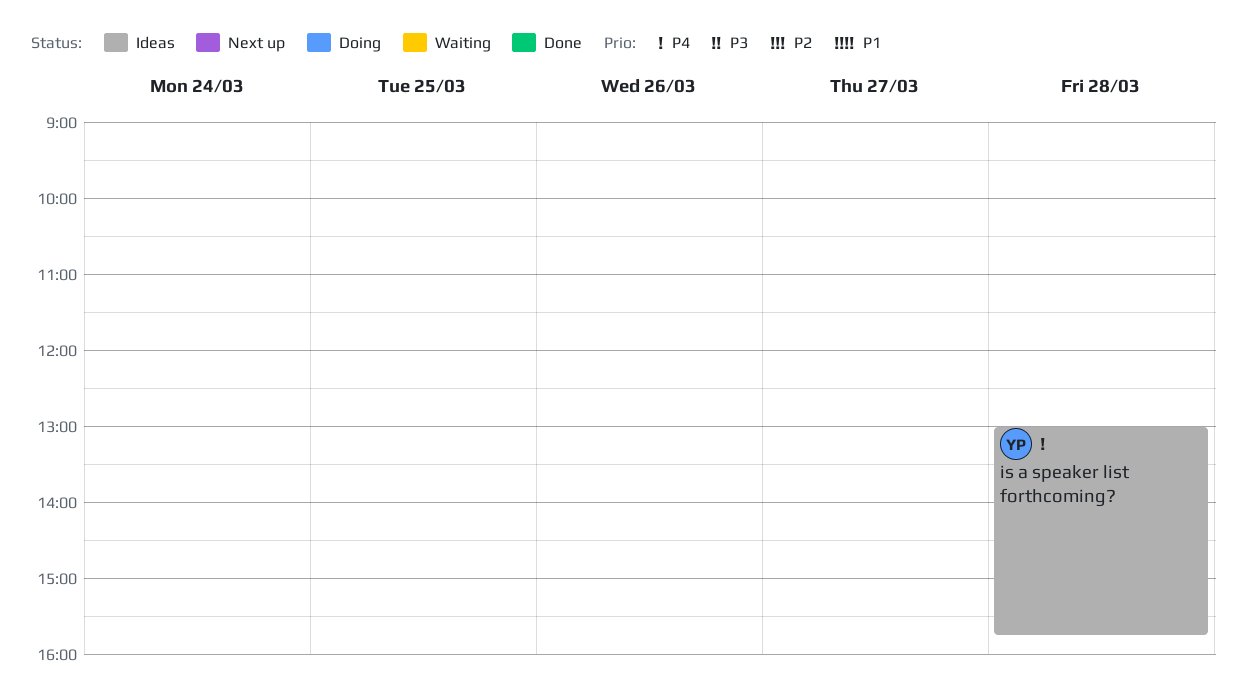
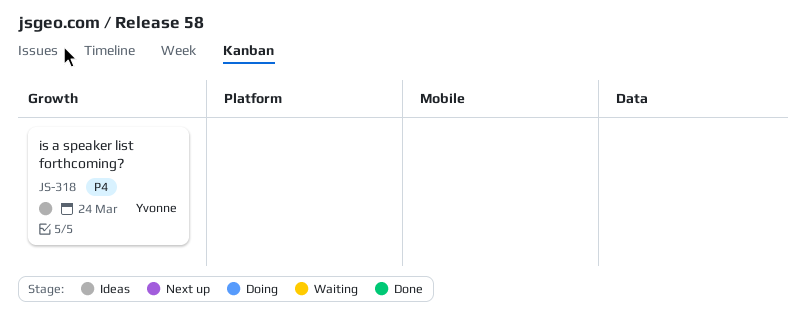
is a speaker list forthcoming?, day: Mar 28 -> Mar 24

